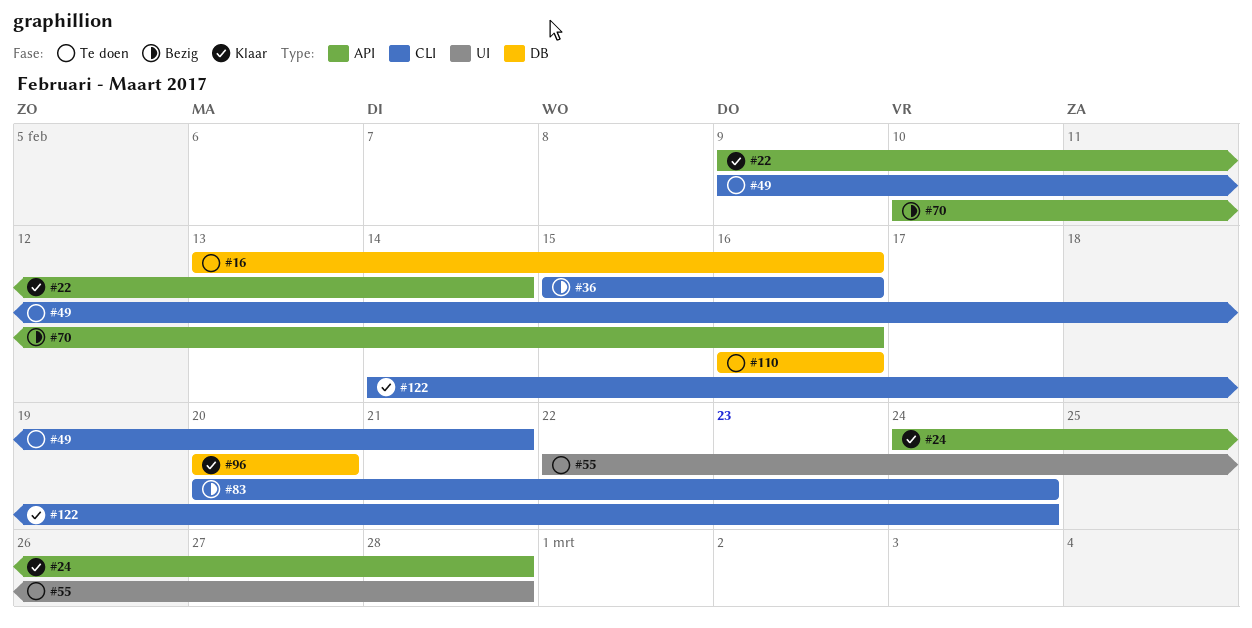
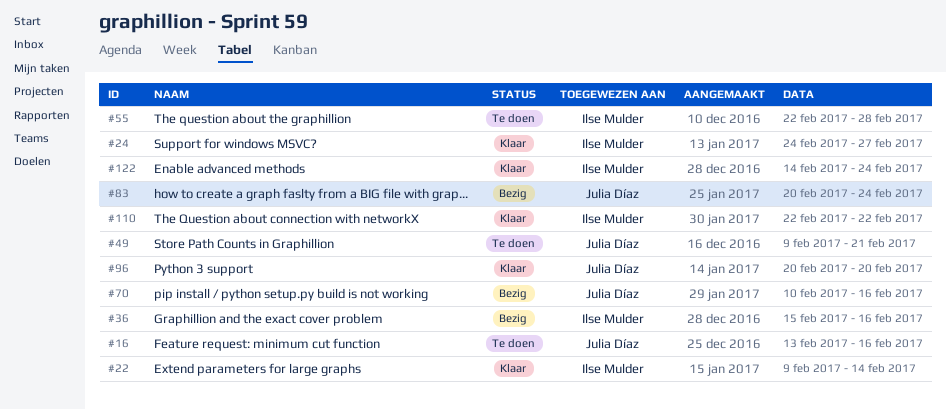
#24, due: Feb 28 -> Feb 27
#110, status: Te doen -> Klaar
#110, start: Feb 16 -> Feb 22
#110, due: Feb 16 -> Feb 22

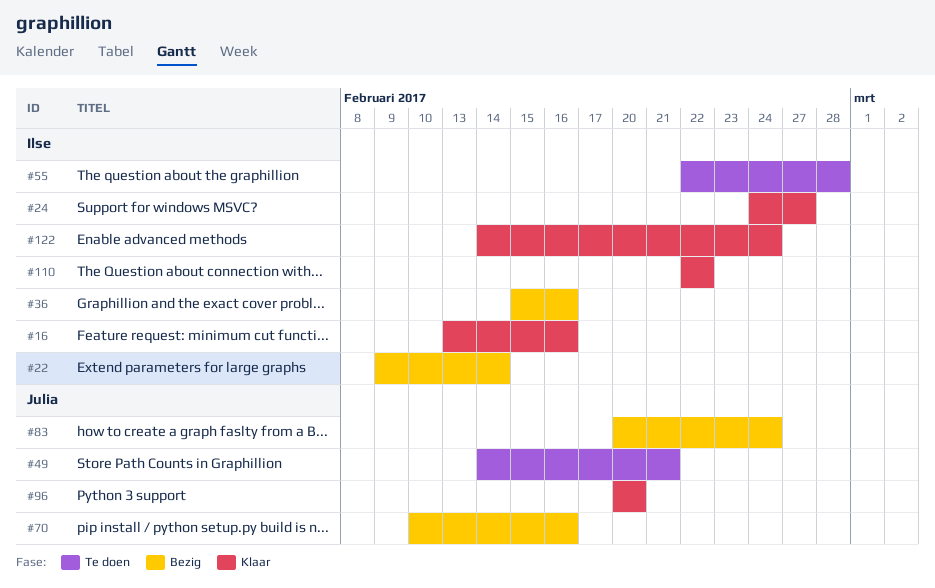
#16, status: Te doen -> Klaar
#16, owner: Julia Díaz -> Ilse Mulder
#22, status: Klaar -> Bezig
#49, start: Feb 9 -> Feb 14

